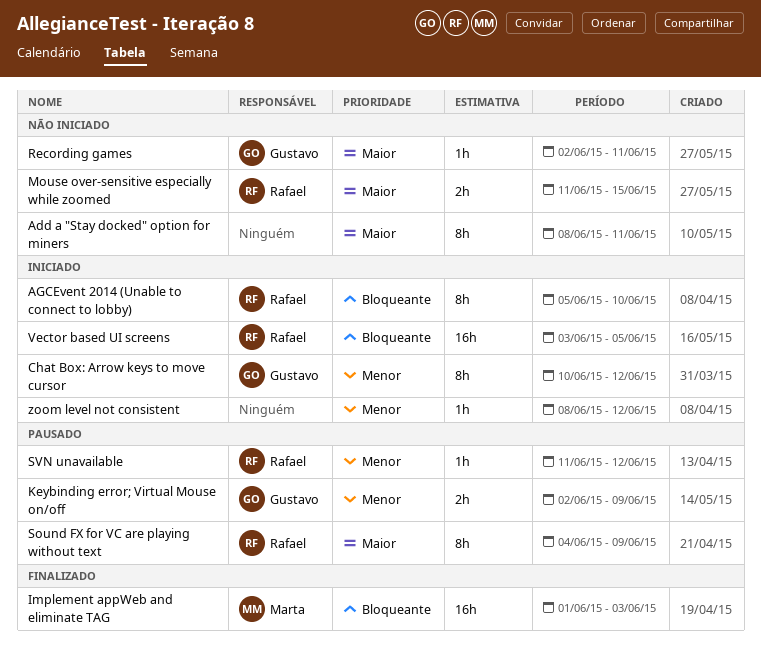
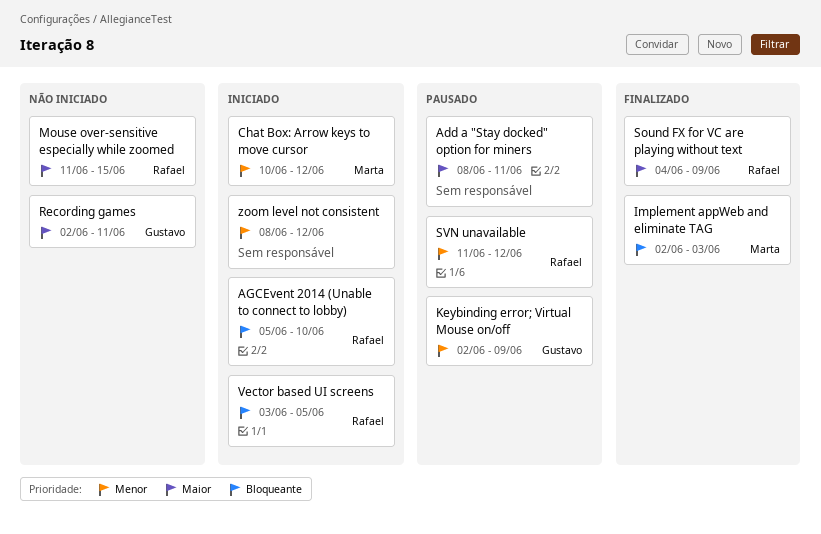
Add a "Stay docked" option for miners, status: Não iniciado -> Pausado
Chat Box: Arrow keys to move cursor, owner: Gustavo -> Marta
Implement appWeb and eliminate TAG, start: Jun 1 -> Jun 2
Sound FX for VC are playing without text, status: Pausado -> Finalizado

